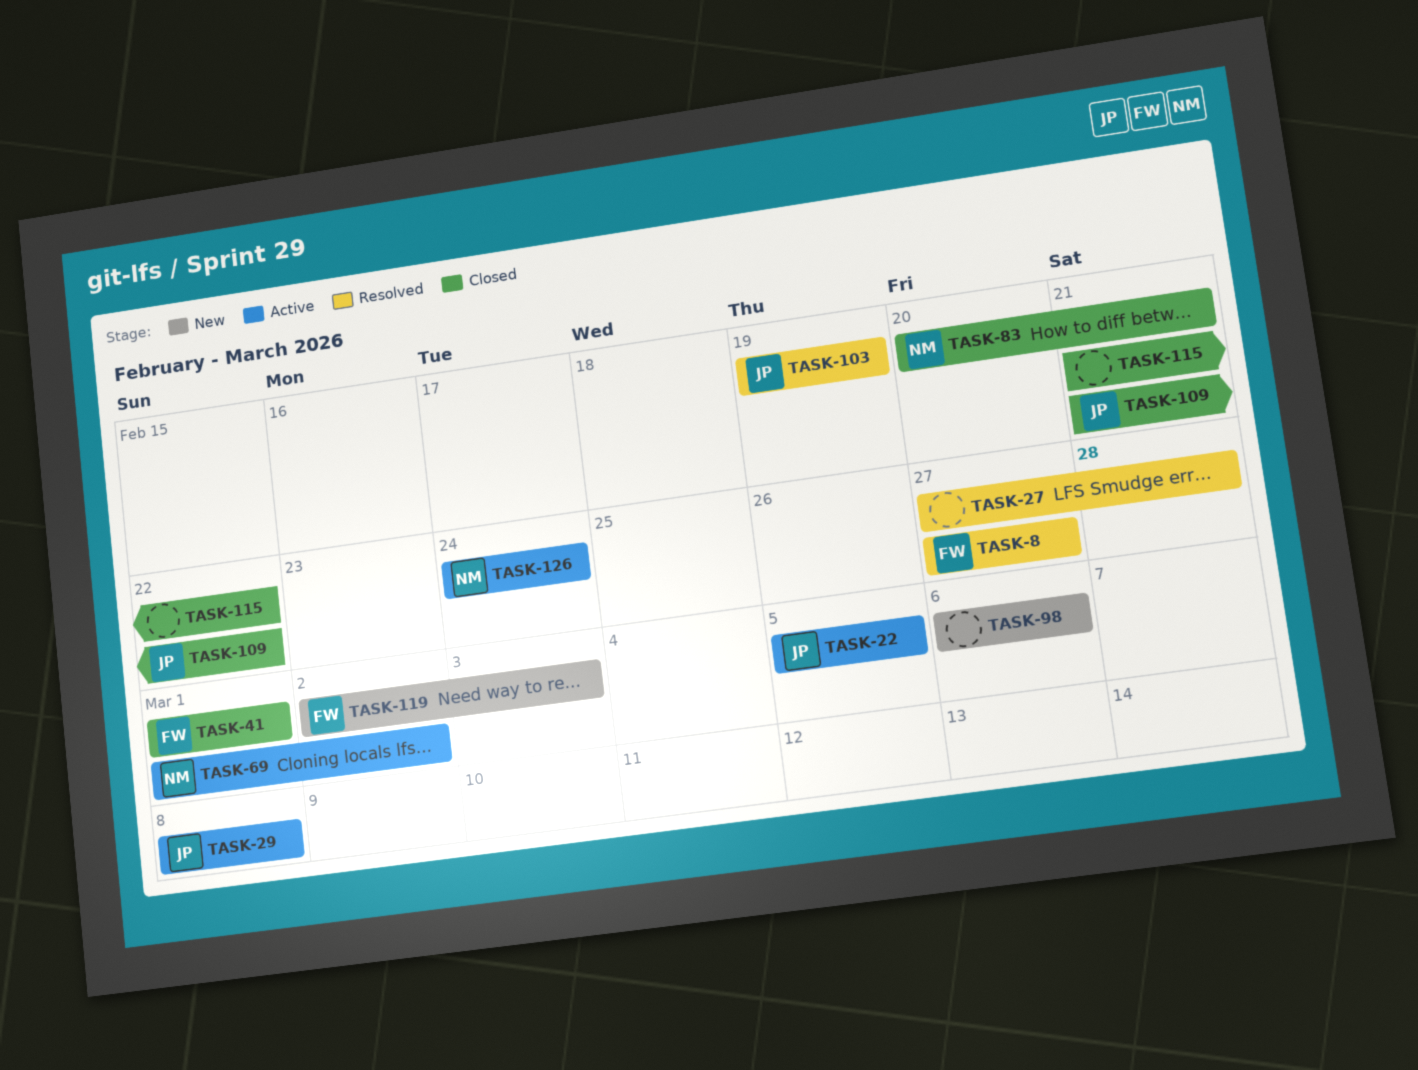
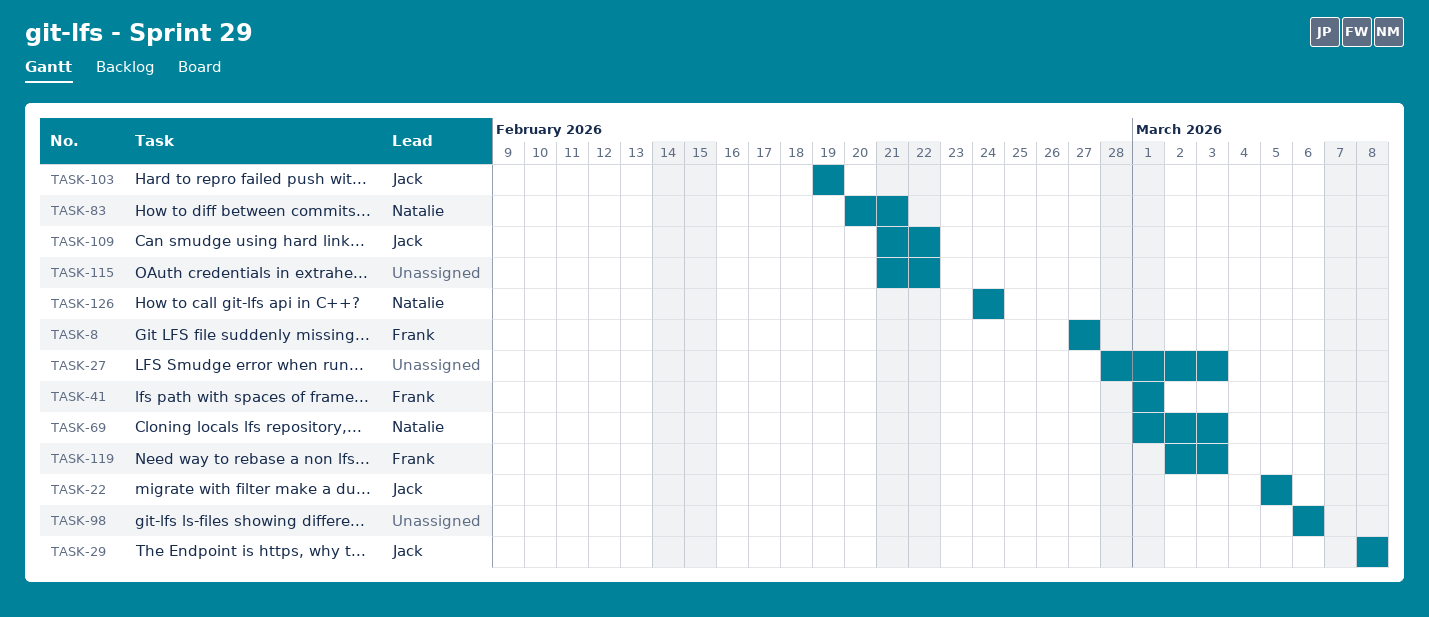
TASK-27, start: Feb 27 -> Feb 28
TASK-27, due: Feb 28 -> Mar 3
TASK-69, due: Mar 2 -> Mar 3

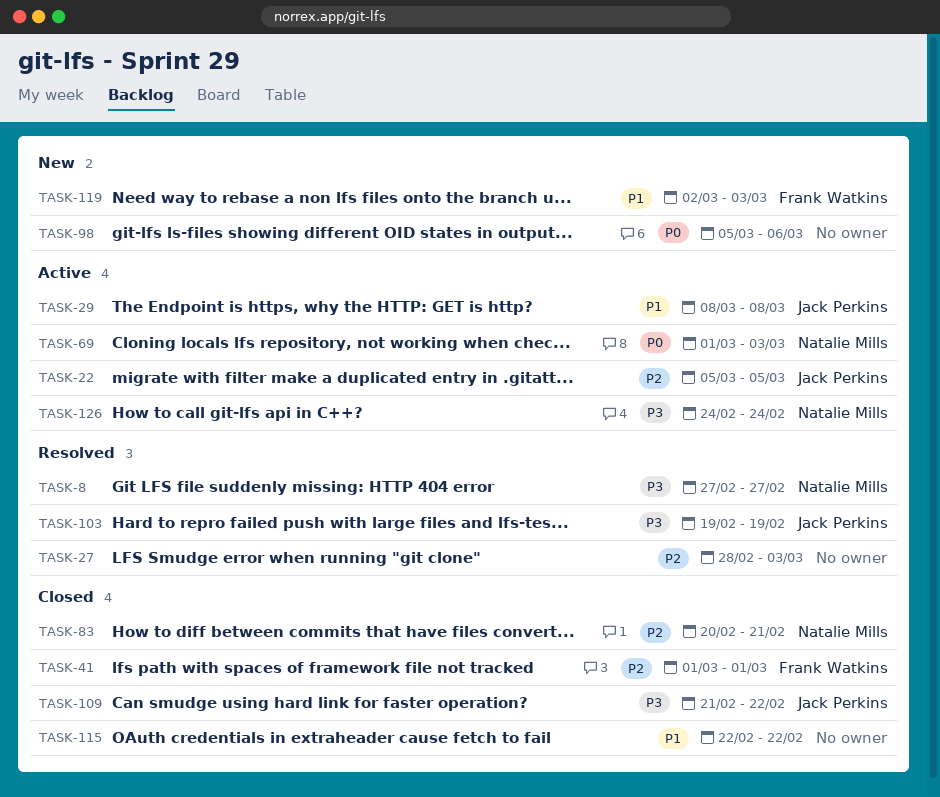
TASK-8, owner: Frank Watkins -> Natalie Mills
TASK-98, start: Mar 6 -> Mar 5
TASK-115, start: Feb 21 -> Feb 22

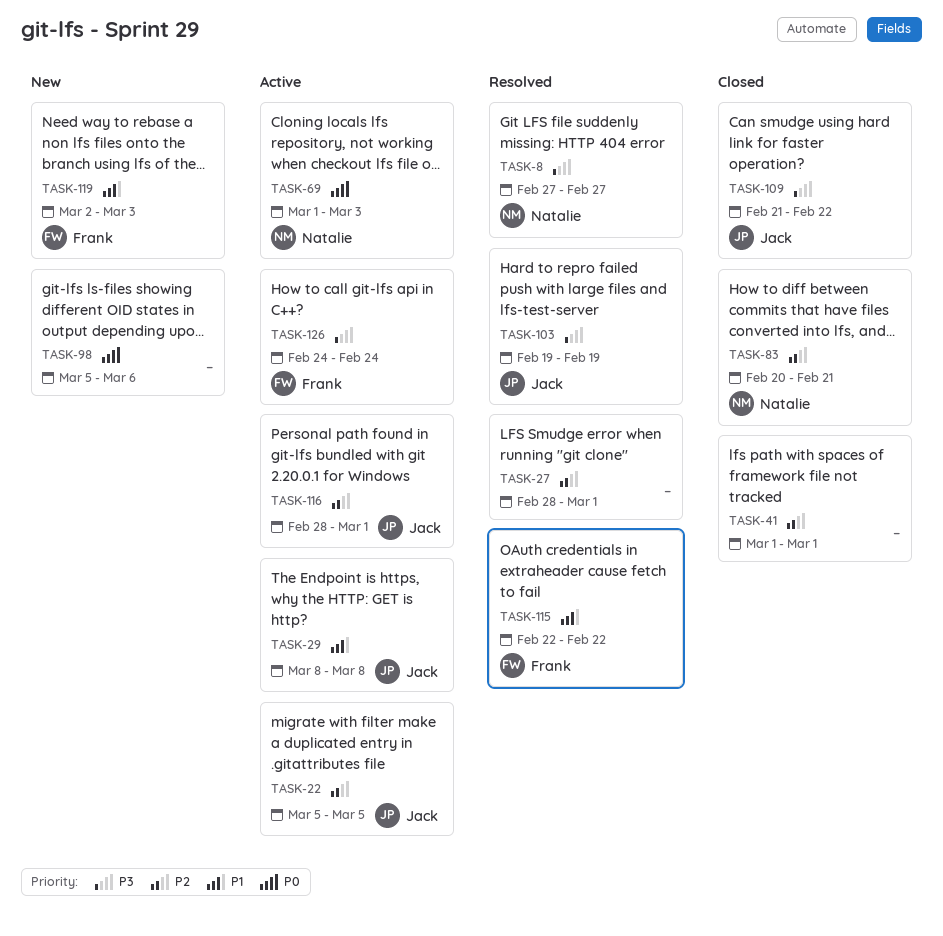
TASK-27, due: Mar 3 -> Mar 1
TASK-41, owner: Frank Watkins -> none
TASK-115, status: Closed -> Resolved
TASK-115, owner: none -> Frank Watkins
TASK-116: none -> present
TASK-126, owner: Natalie Mills -> Frank Watkins

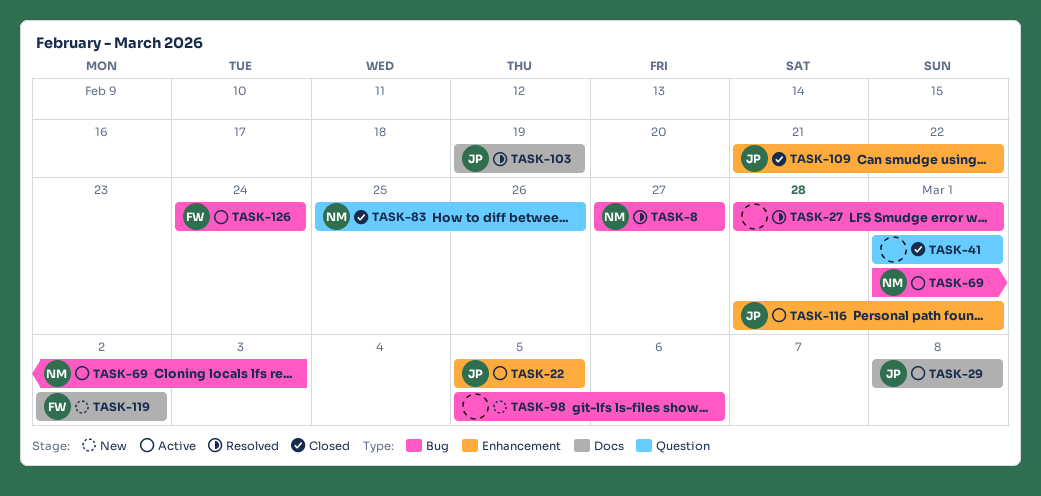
TASK-83, start: Feb 20 -> Feb 25
TASK-83, due: Feb 21 -> Feb 26
TASK-115: present -> none
TASK-119, due: Mar 3 -> Mar 2

